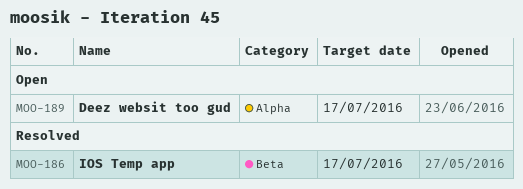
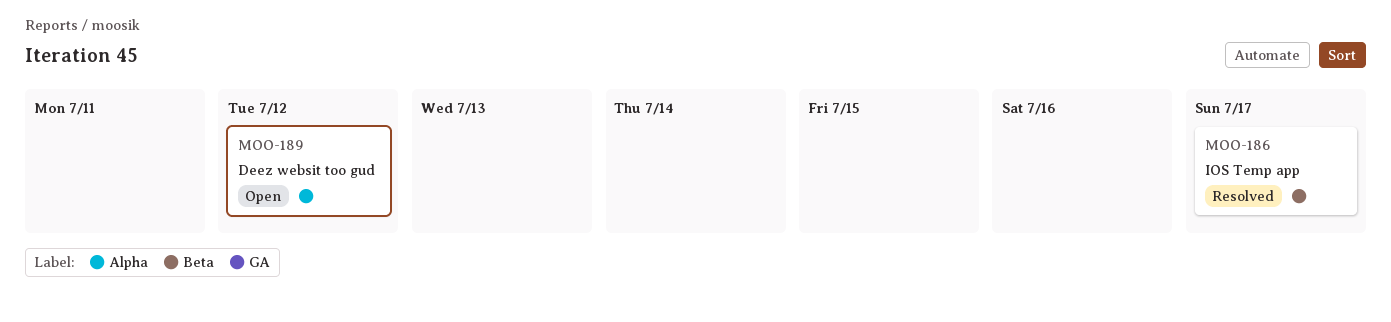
MOO-189, due: Jul 17 -> Jul 12

